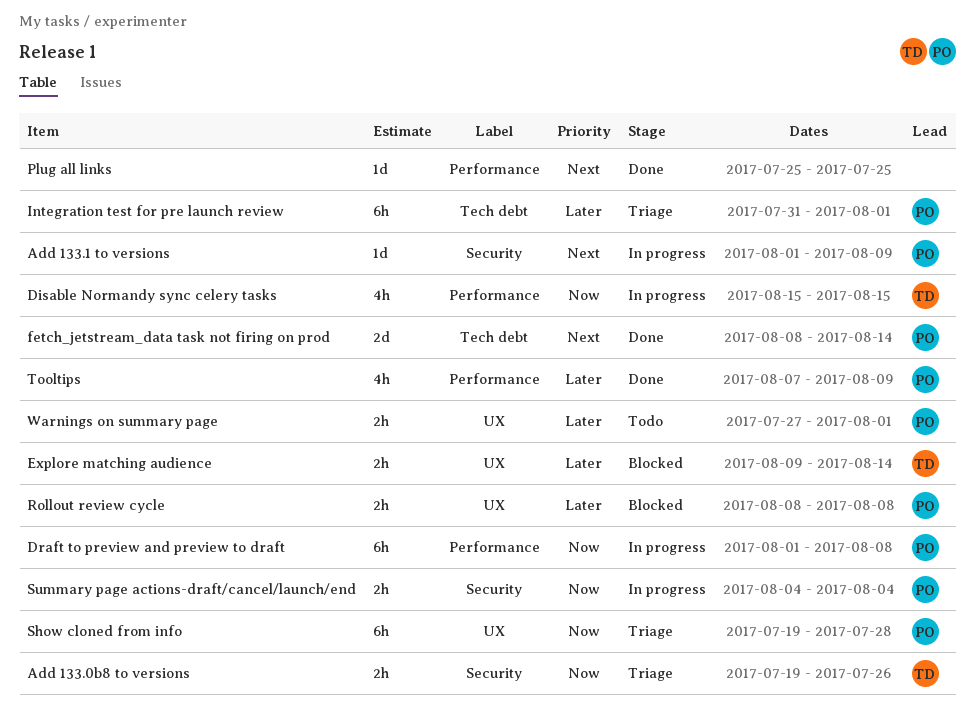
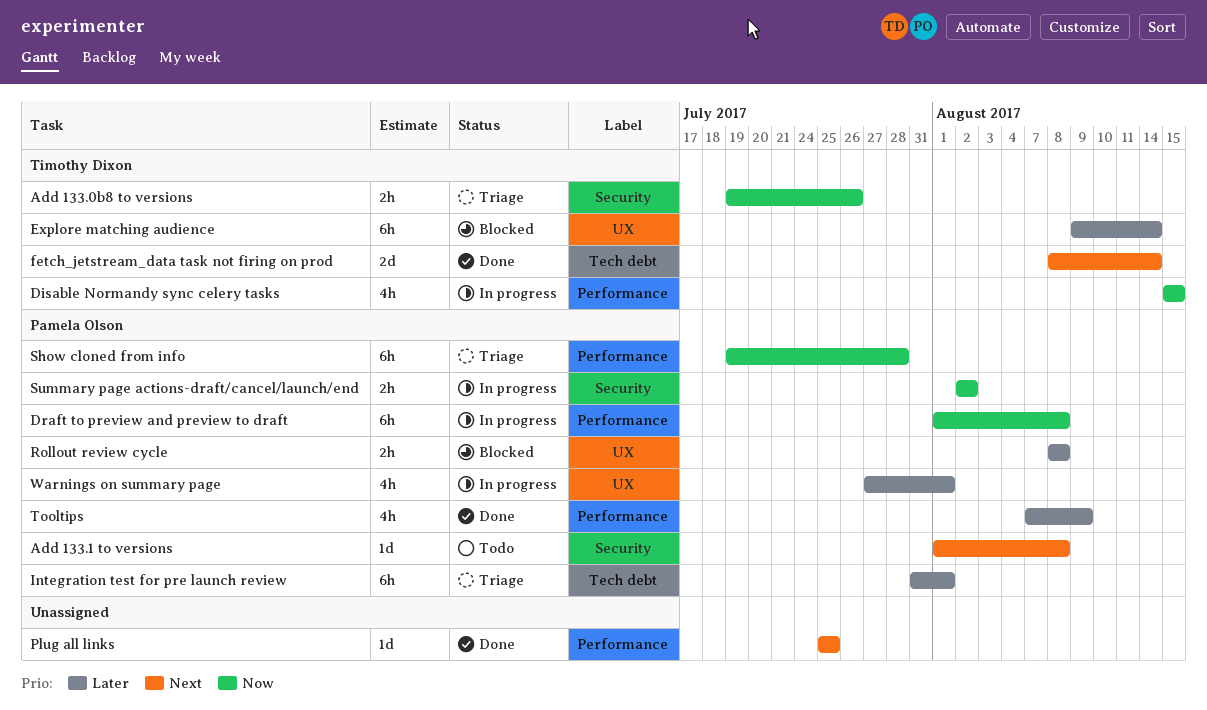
Add 133.1 to versions, status: In progress -> Todo
Add 133.1 to versions, due: Aug 9 -> Aug 8
Explore matching audience, estimate: 2h -> 6h
fetch_jetstream_data task not firing on prod, owner: Pamela Olson -> Timothy Dixon
Show cloned from info, label: UX -> Performance
Summary page actions-draft/cancel/launch/end, start: Aug 4 -> Aug 2
Summary page actions-draft/cancel/launch/end, due: Aug 4 -> Aug 2
Warnings on summary page, status: Todo -> In progress
Warnings on summary page, estimate: 2h -> 4h

